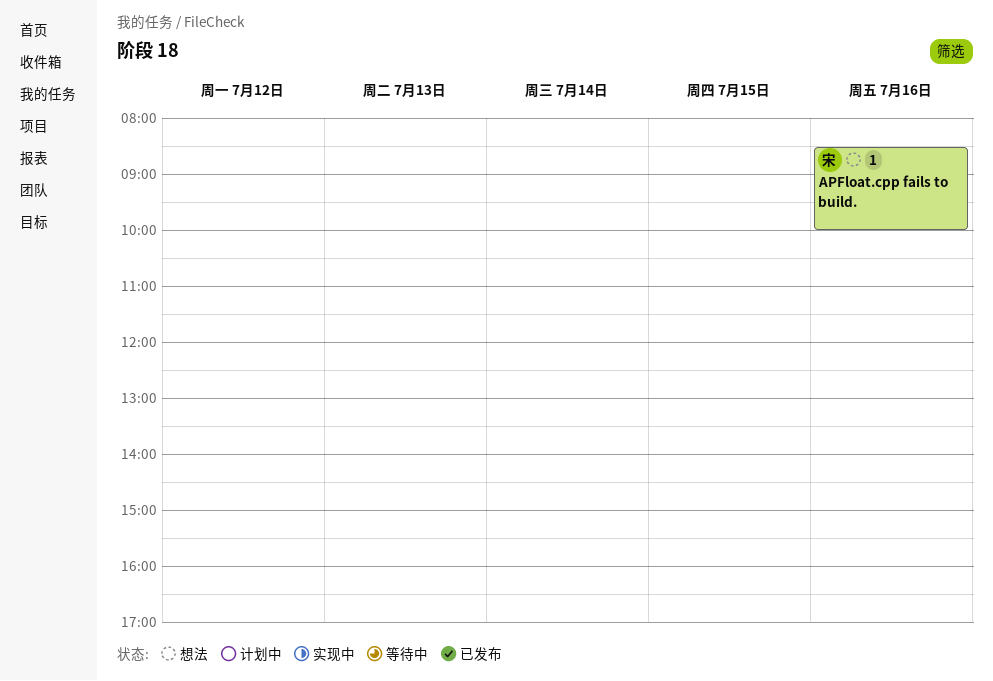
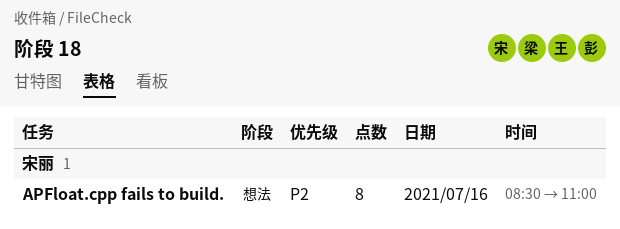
APFloat.cpp fails to build., estimate: 1 -> 8
APFloat.cpp fails to build., ends: 10:00 -> 11:00

